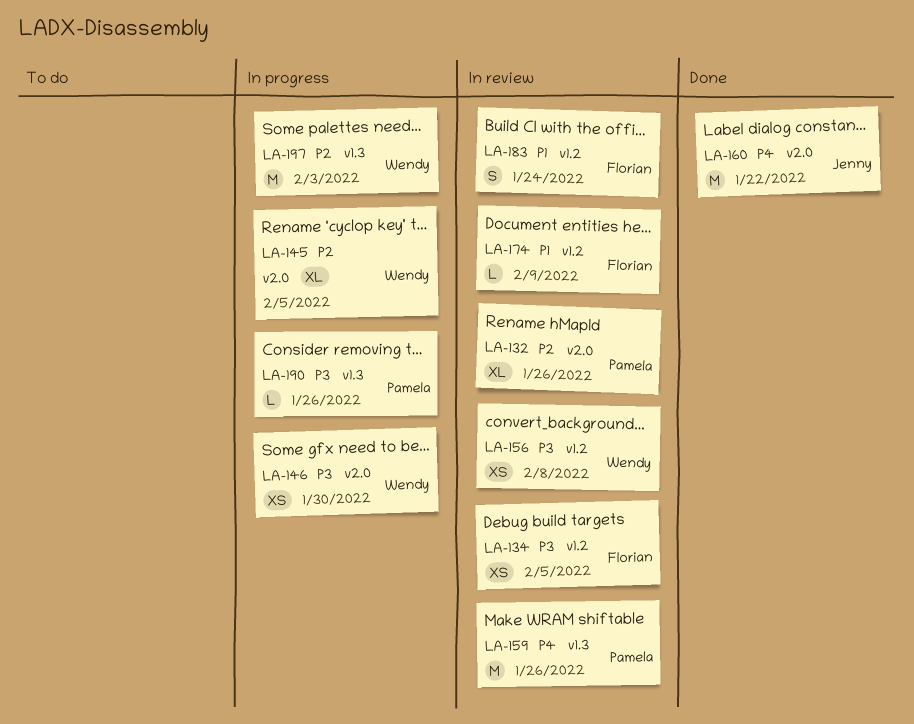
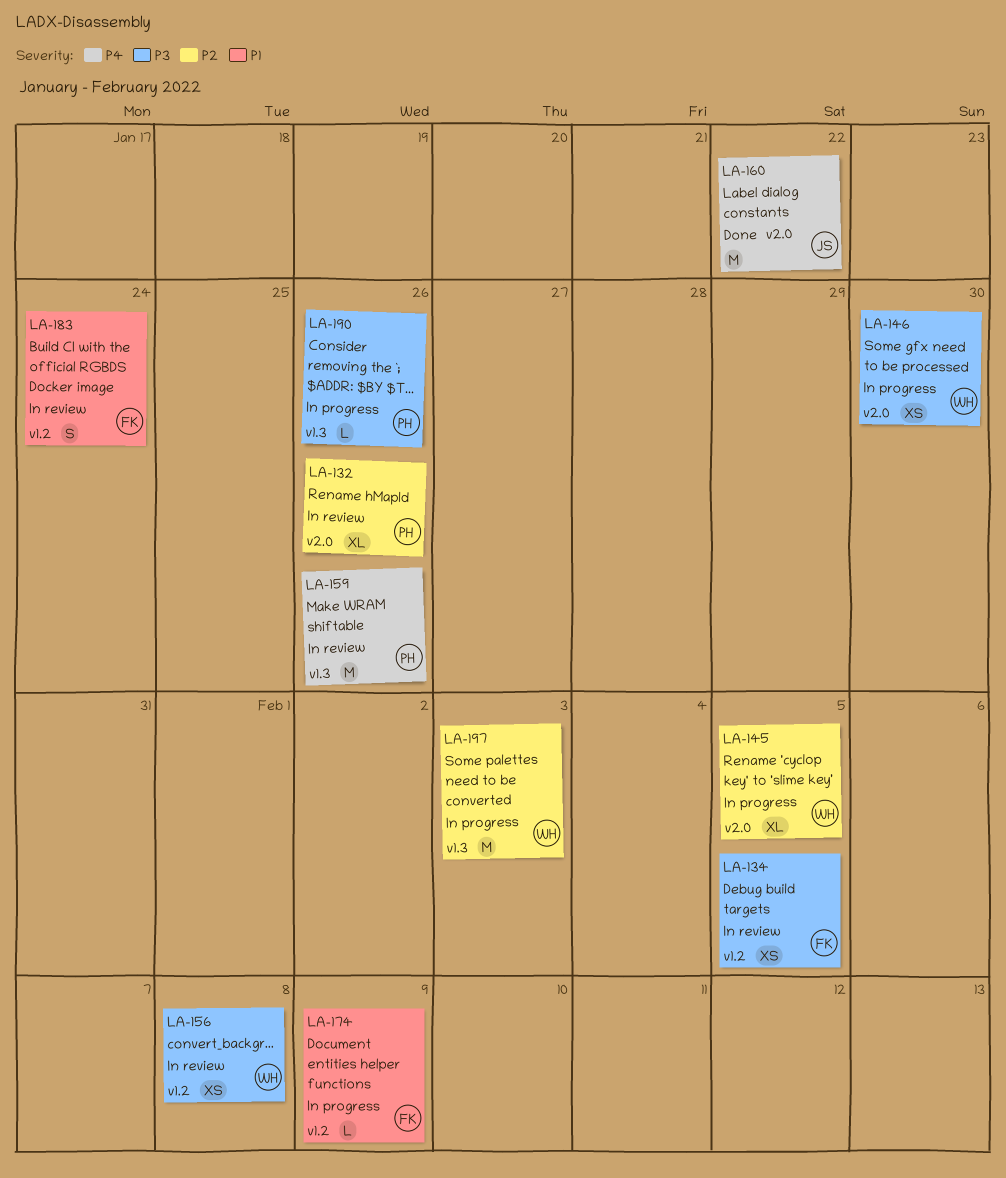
LA-174, status: In review -> In progress

